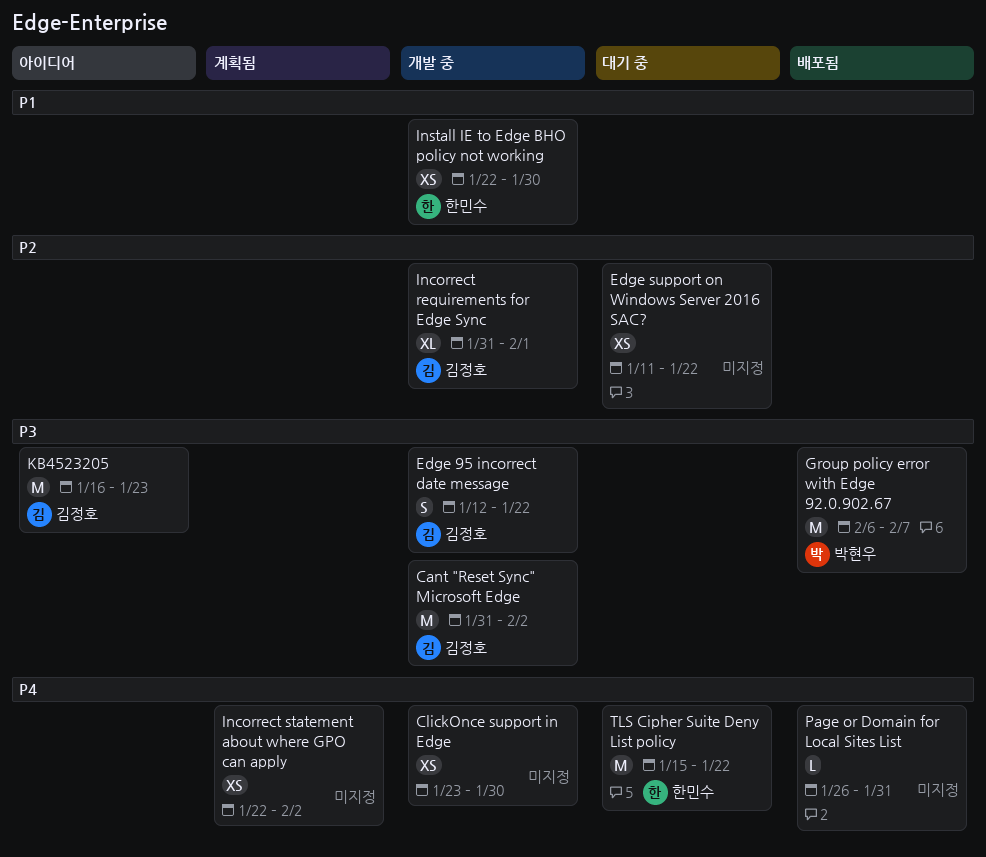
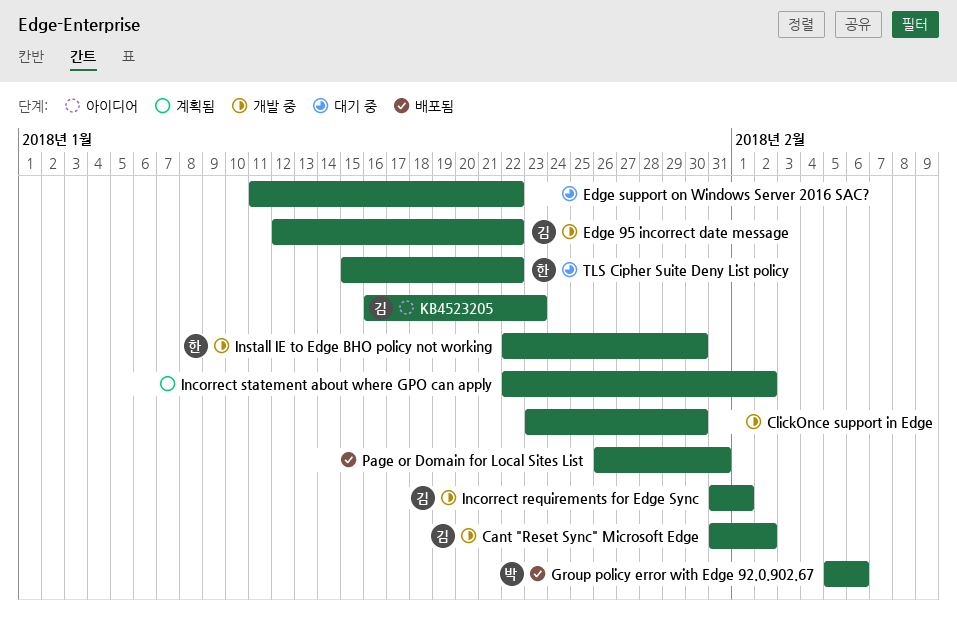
Group policy error with Edge 92.0.902.67, start: Feb 6 -> Feb 5
Group policy error with Edge 92.0.902.67, due: Feb 7 -> Feb 6

